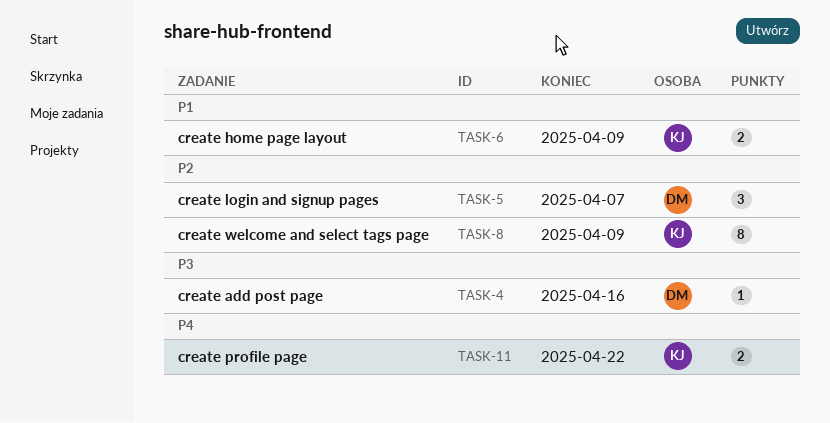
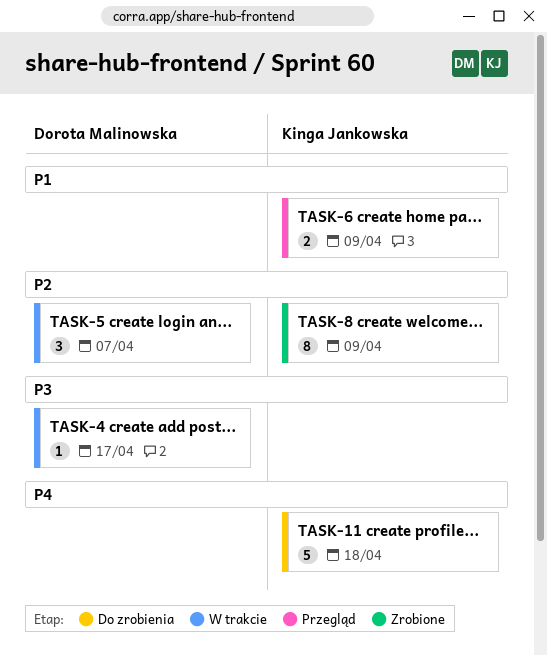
TASK-4, due: Apr 16 -> Apr 17
TASK-11, estimate: 2 -> 5
TASK-11, due: Apr 22 -> Apr 18

